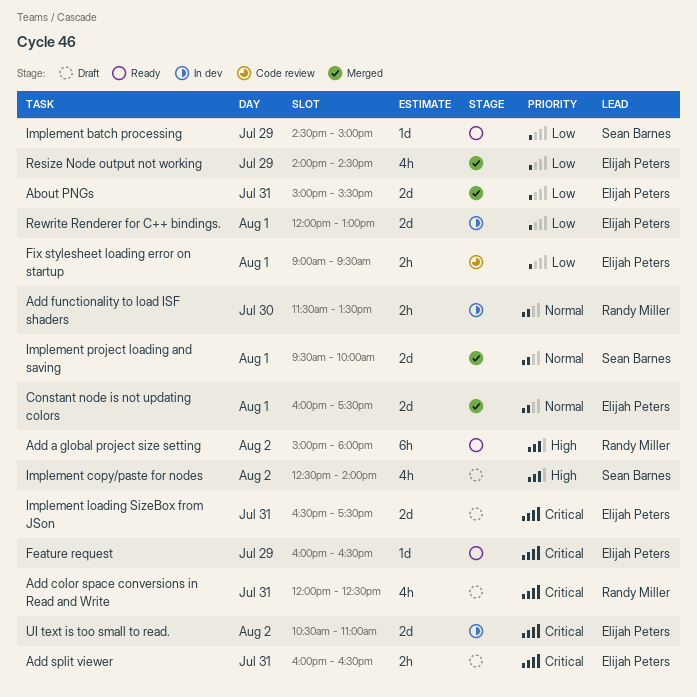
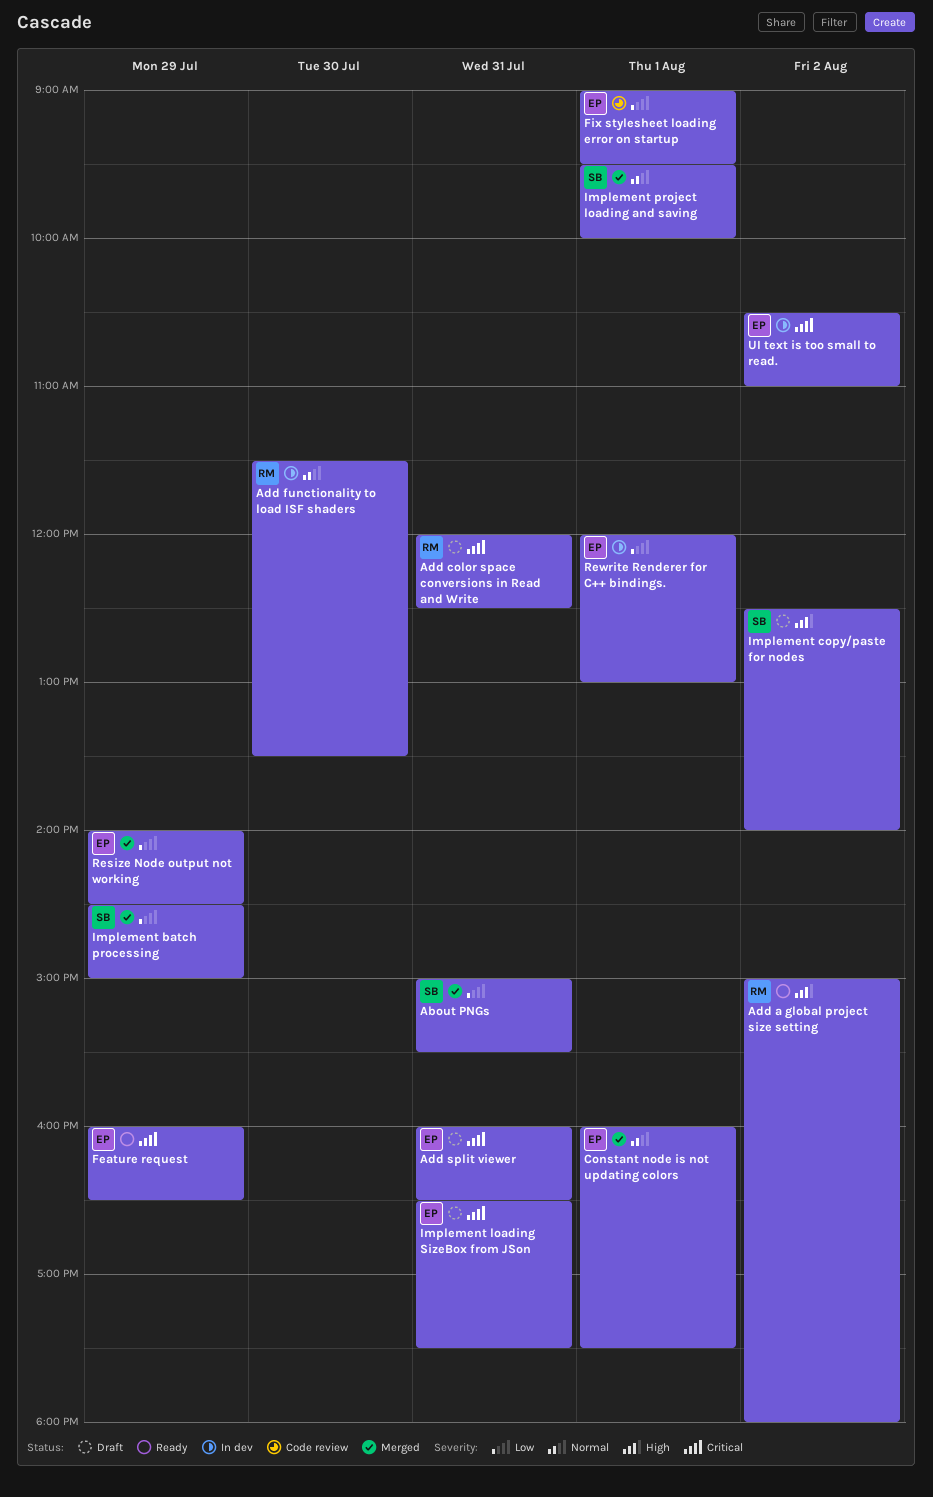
About PNGs, owner: Elijah Peters -> Sean Barnes
Implement batch processing, status: Ready -> Merged

